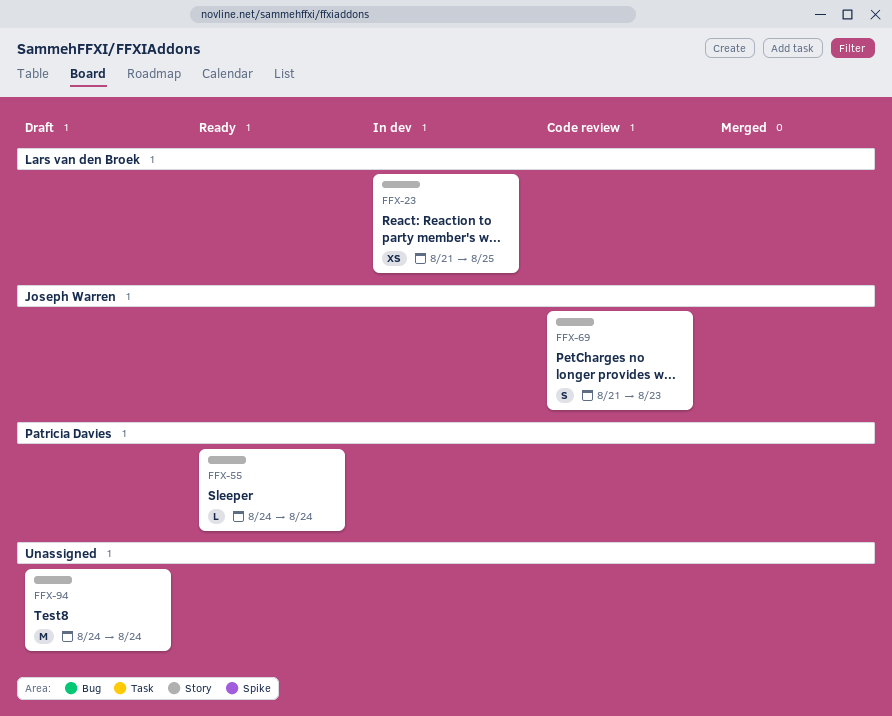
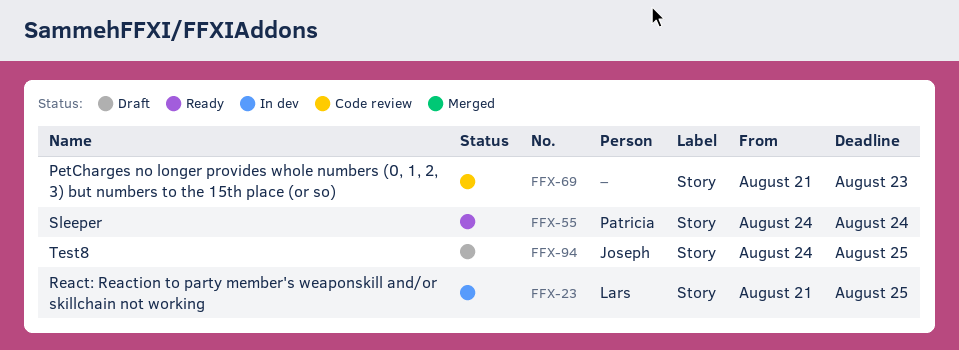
FFX-69, owner: Joseph Warren -> none
FFX-94, owner: none -> Joseph Warren
FFX-94, due: Aug 24 -> Aug 25

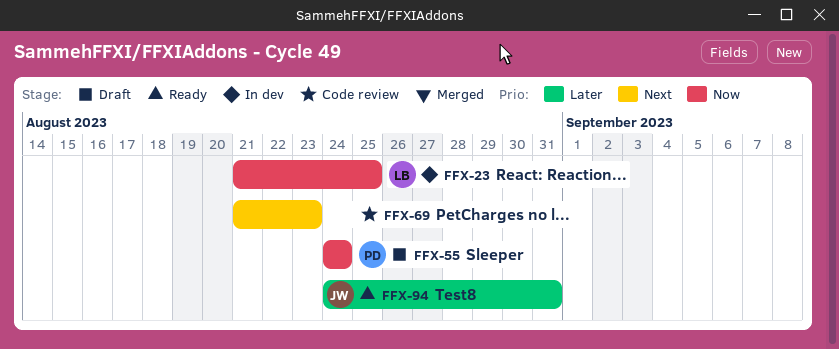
FFX-55, status: Ready -> Draft
FFX-94, status: Draft -> Ready
FFX-94, due: Aug 25 -> Aug 31

